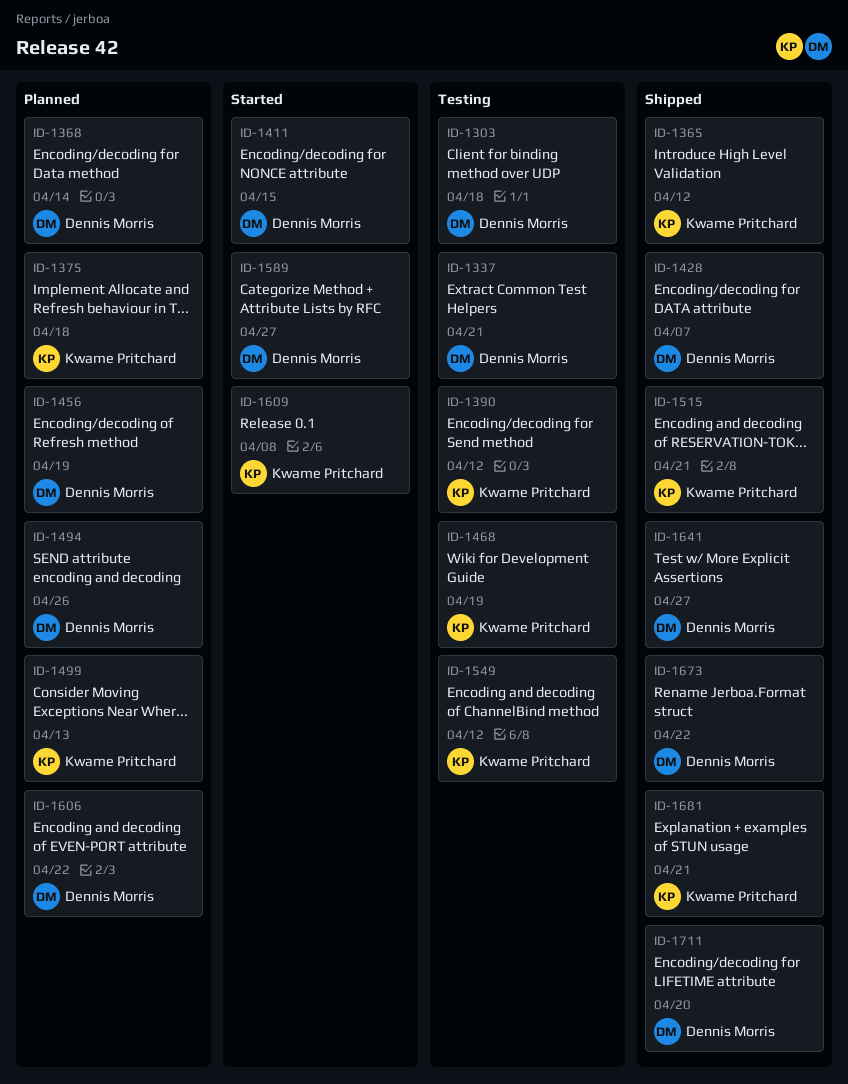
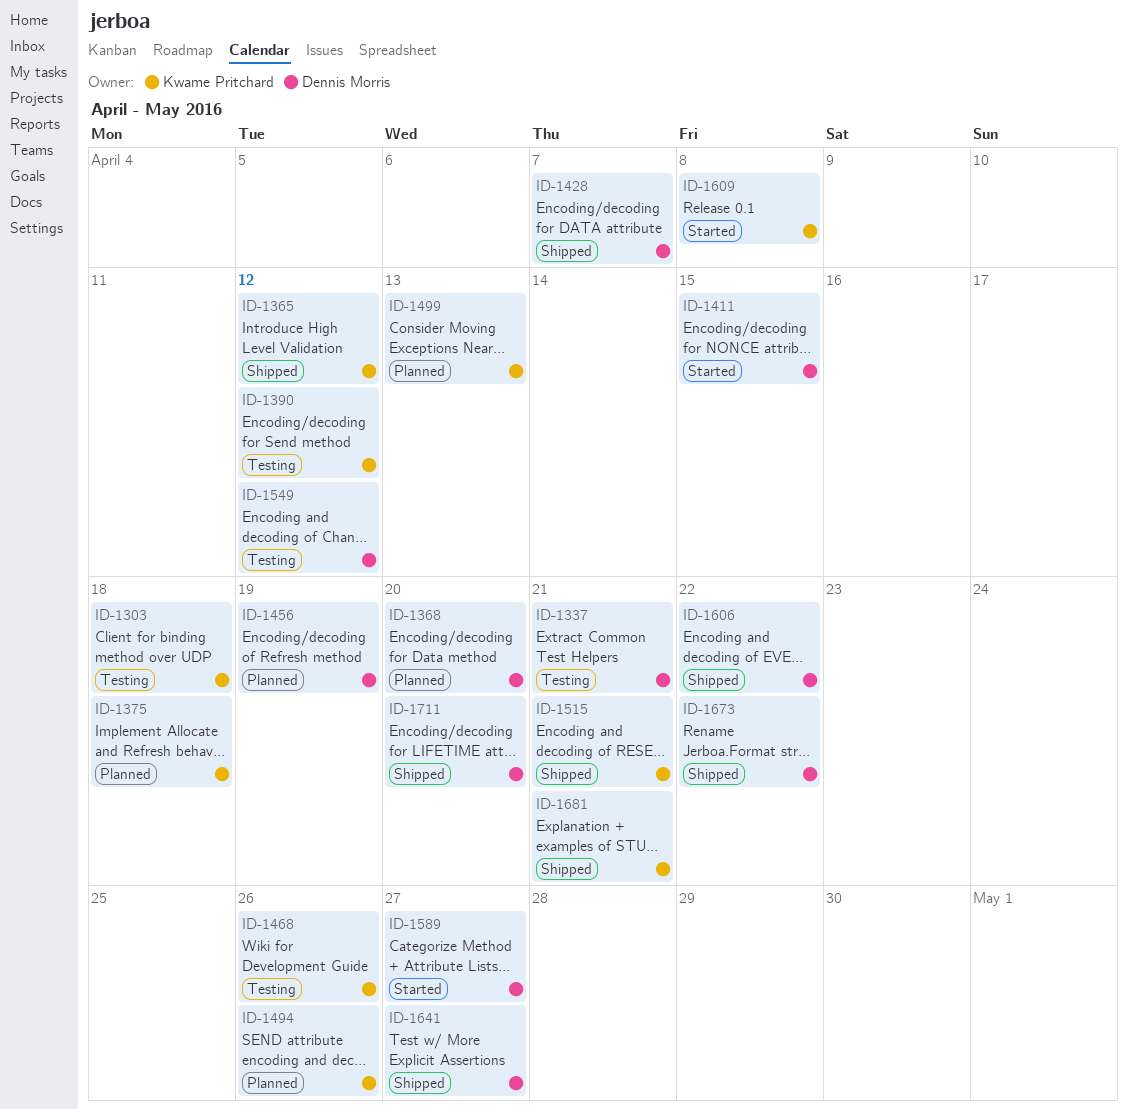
ID-1303, owner: Dennis Morris -> Kwame Pritchard
ID-1368, due: Apr 14 -> Apr 20
ID-1468, due: Apr 19 -> Apr 26
ID-1494, owner: Dennis Morris -> Kwame Pritchard
ID-1549, owner: Kwame Pritchard -> Dennis Morris
ID-1606, status: Planned -> Shipped

